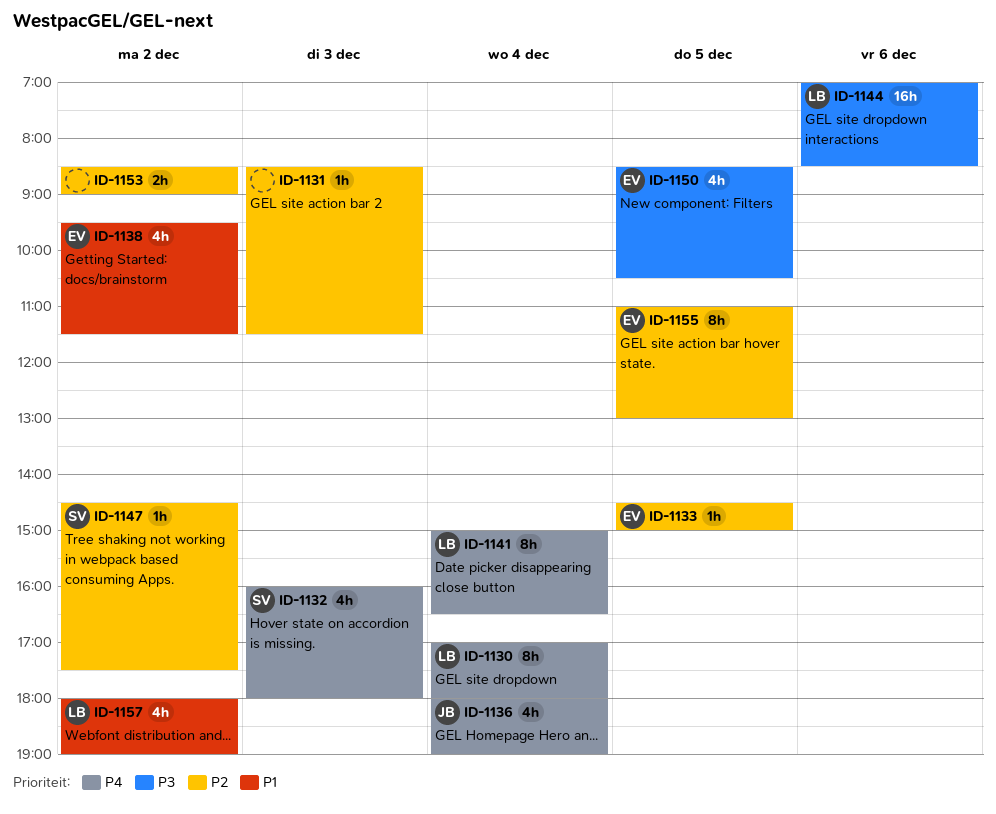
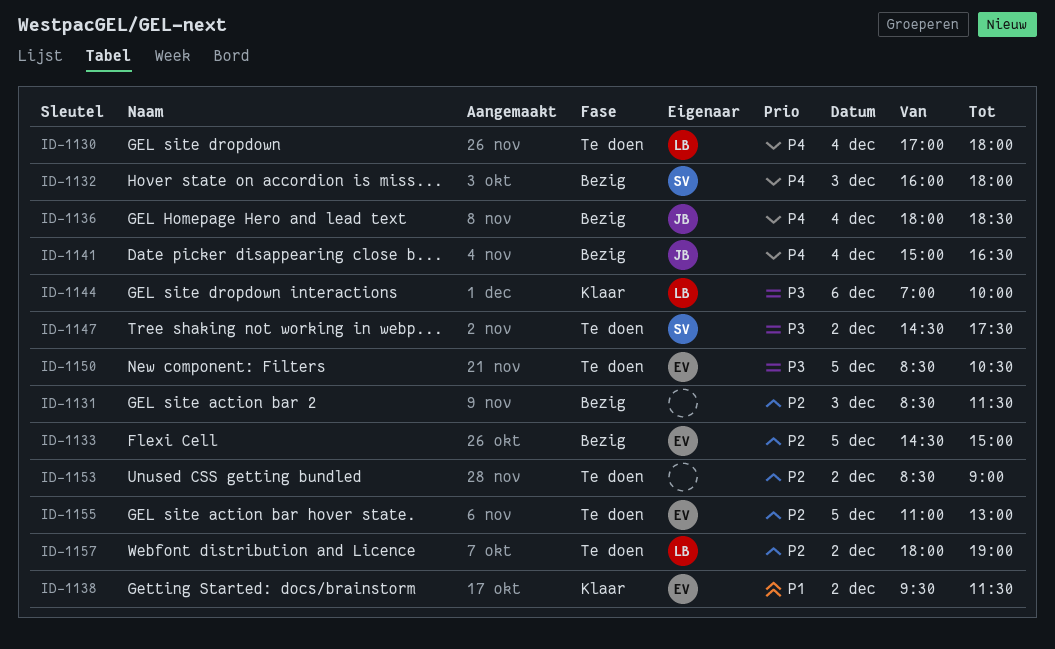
ID-1136, ends: 19:00 -> 18:30
ID-1141, owner: LB -> JB
ID-1144, ends: 08:30 -> 10:00
ID-1147, priority: P2 -> P3
ID-1157, priority: P1 -> P2

